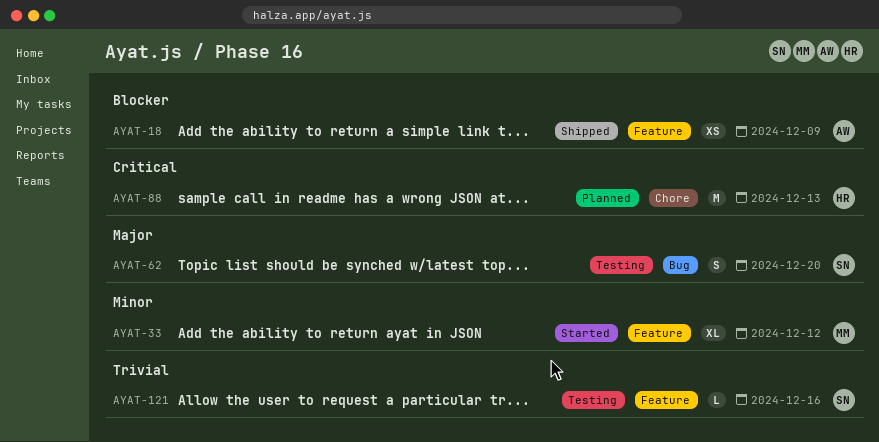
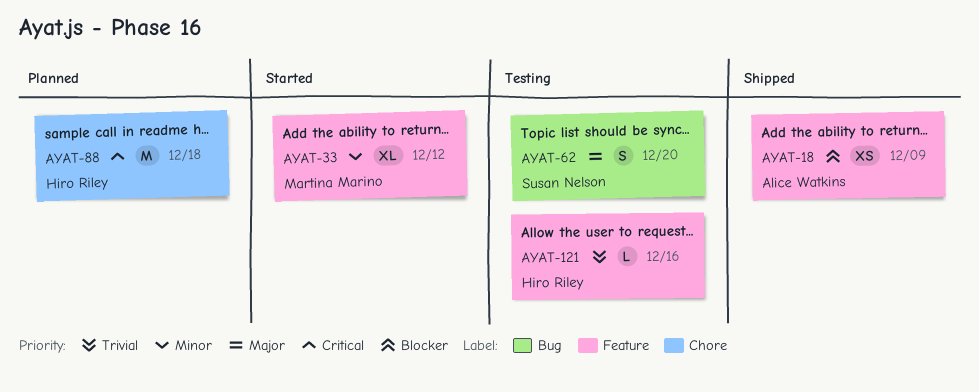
AYAT-88, due: Dec 13 -> Dec 18
AYAT-121, owner: Susan Nelson -> Hiro Riley

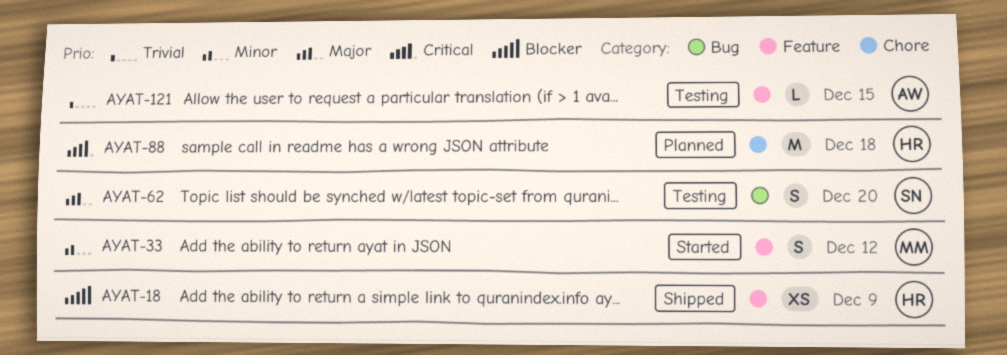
AYAT-18, owner: Alice Watkins -> Hiro Riley
AYAT-33, estimate: XL -> S
AYAT-121, owner: Hiro Riley -> Alice Watkins
AYAT-121, due: Dec 16 -> Dec 15

